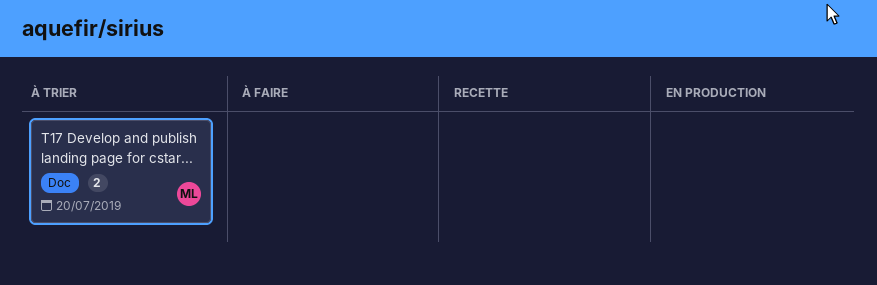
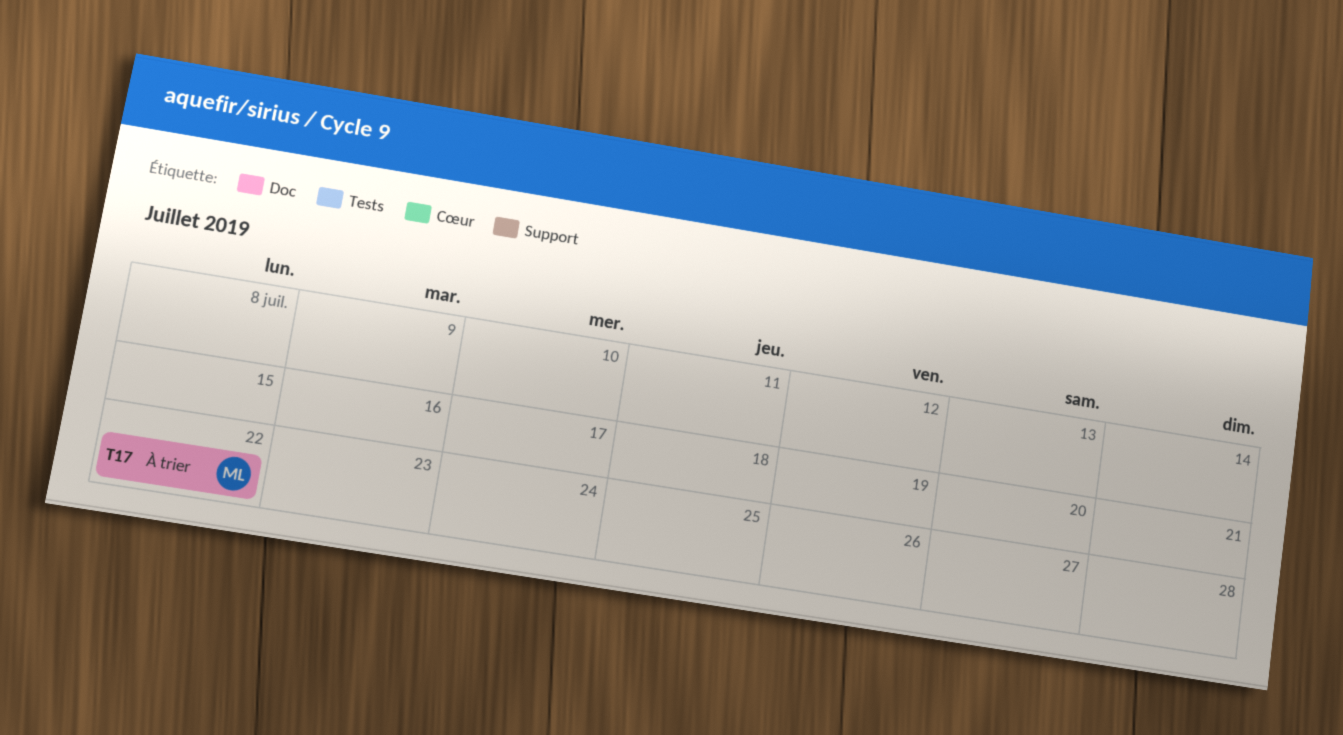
T17, due: Jul 20 -> Jul 22

